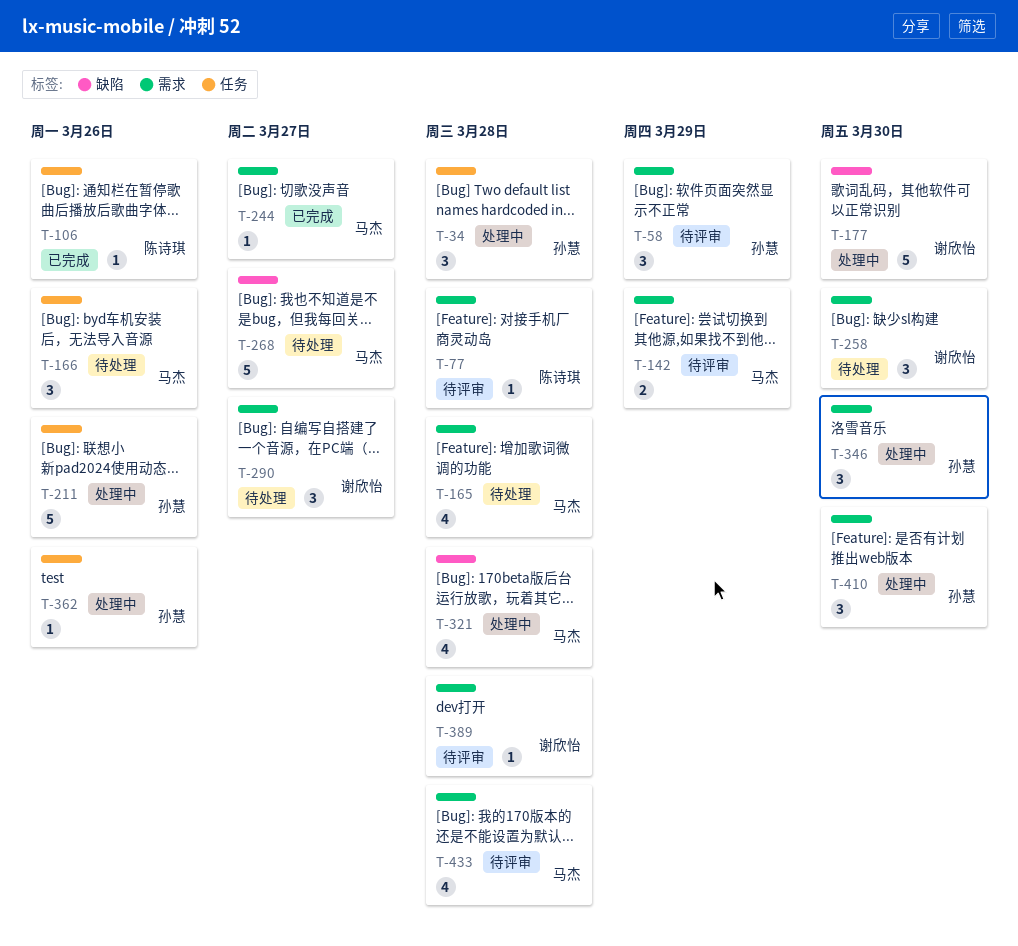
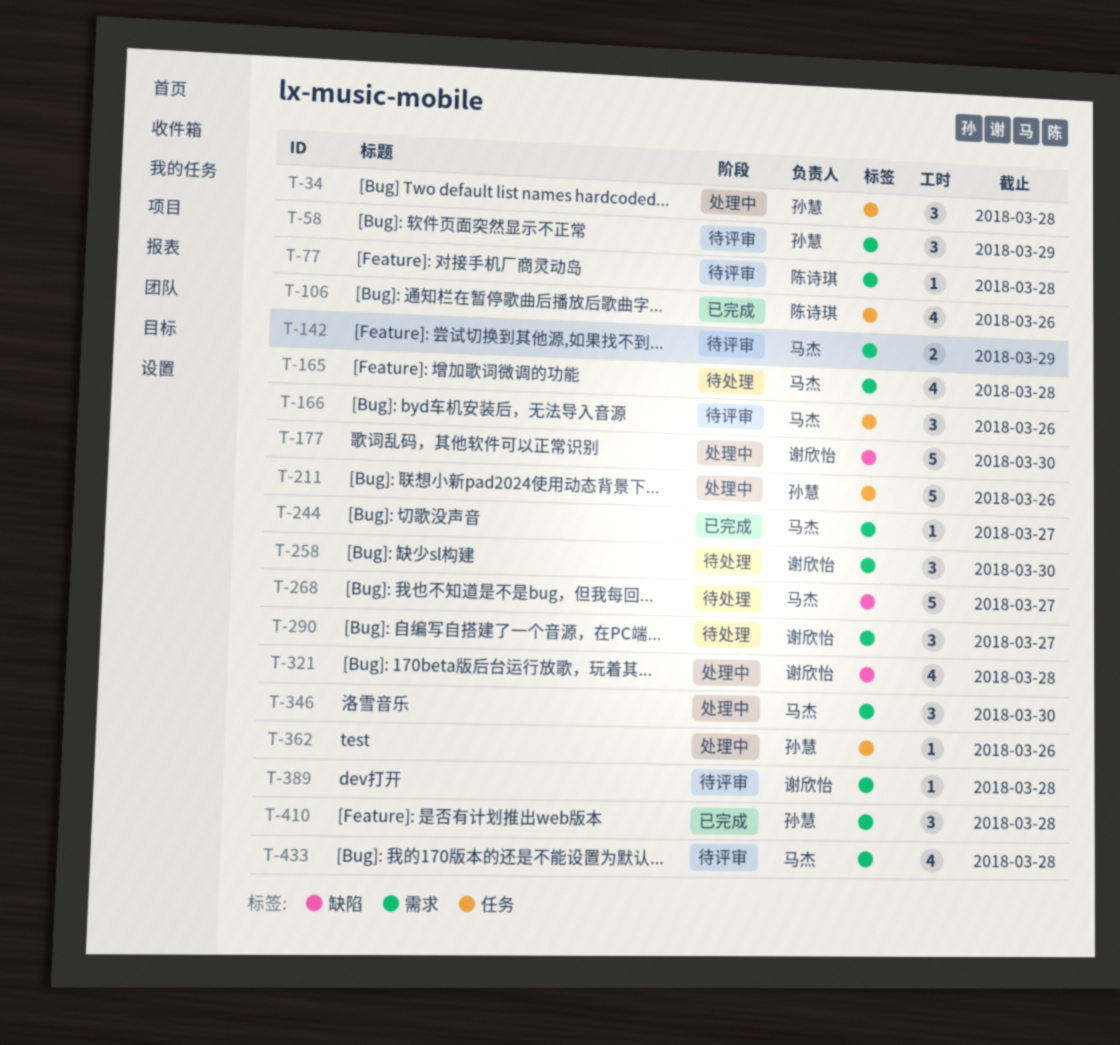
T-106, estimate: 1 -> 4
T-166, status: 待处理 -> 待评审
T-321, owner: 马杰 -> 谢欣怡
T-346, owner: 孙慧 -> 马杰
T-410, status: 处理中 -> 已完成
T-410, due: Mar 30 -> Mar 28

